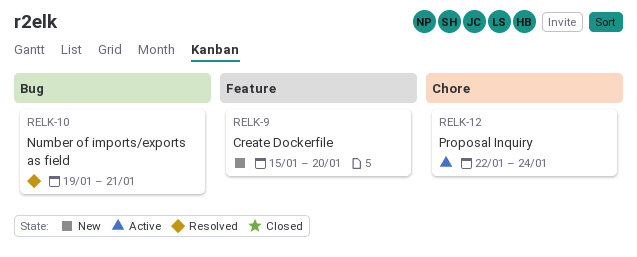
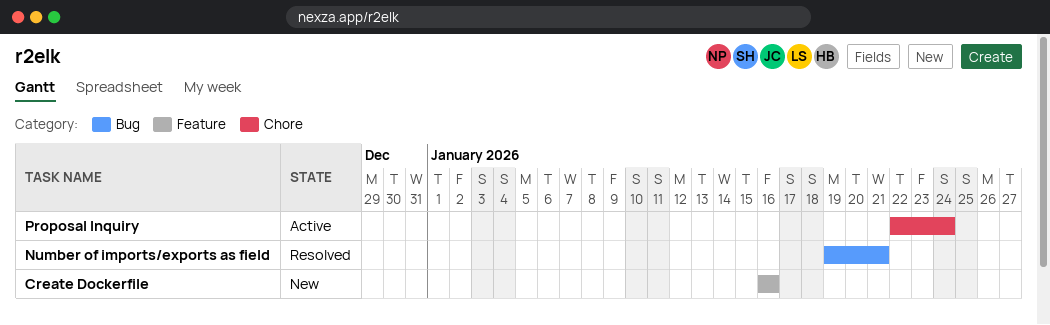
Create Dockerfile, start: Jan 15 -> Jan 16
Create Dockerfile, due: Jan 20 -> Jan 16

